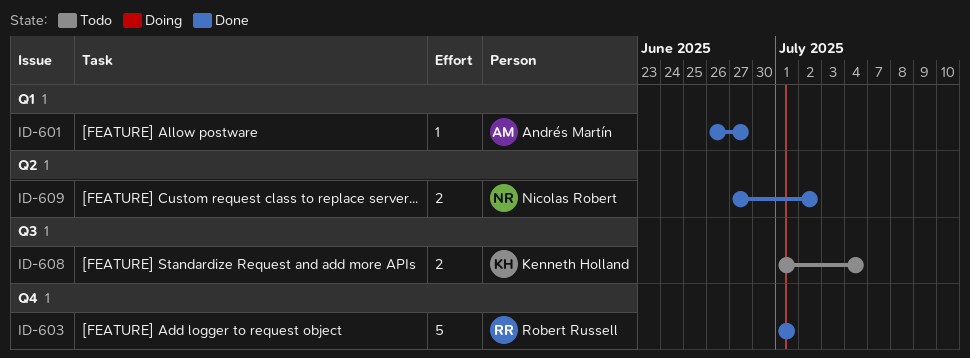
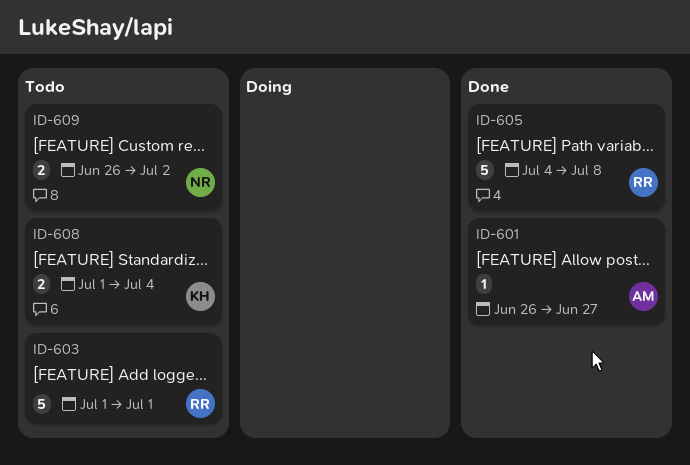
ID-603, status: Done -> Todo
ID-605: none -> present
ID-609, status: Done -> Todo
ID-609, start: Jun 27 -> Jun 26

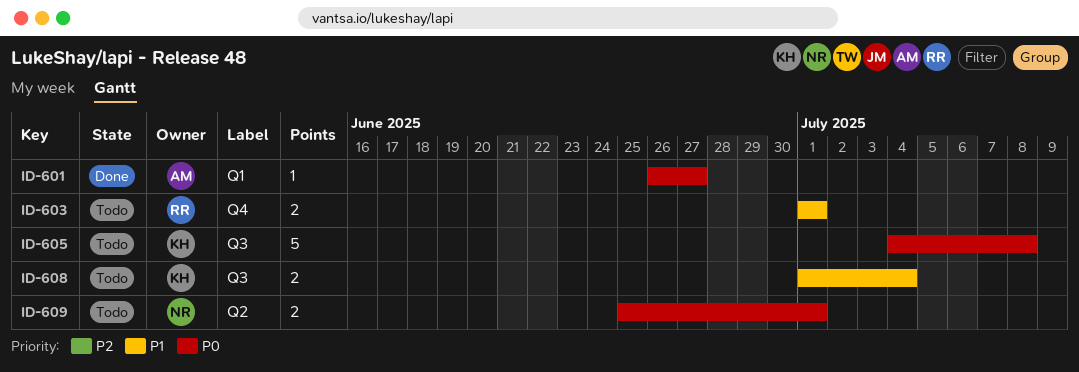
ID-603, estimate: 5 -> 2
ID-605, status: Done -> Todo
ID-605, owner: RR -> KH
ID-609, start: Jun 26 -> Jun 25
ID-609, due: Jul 2 -> Jul 1

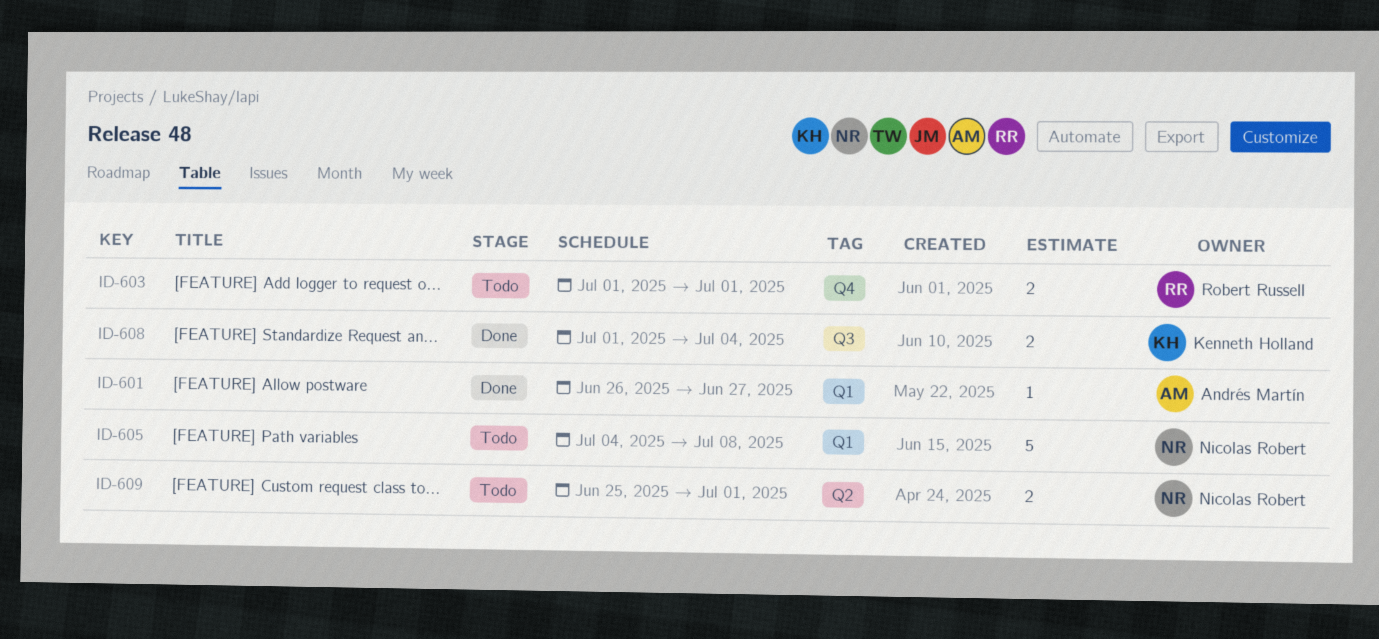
ID-605, owner: Kenneth Holland -> Nicolas Robert
ID-605, label: Q3 -> Q1
ID-608, status: Todo -> Done

